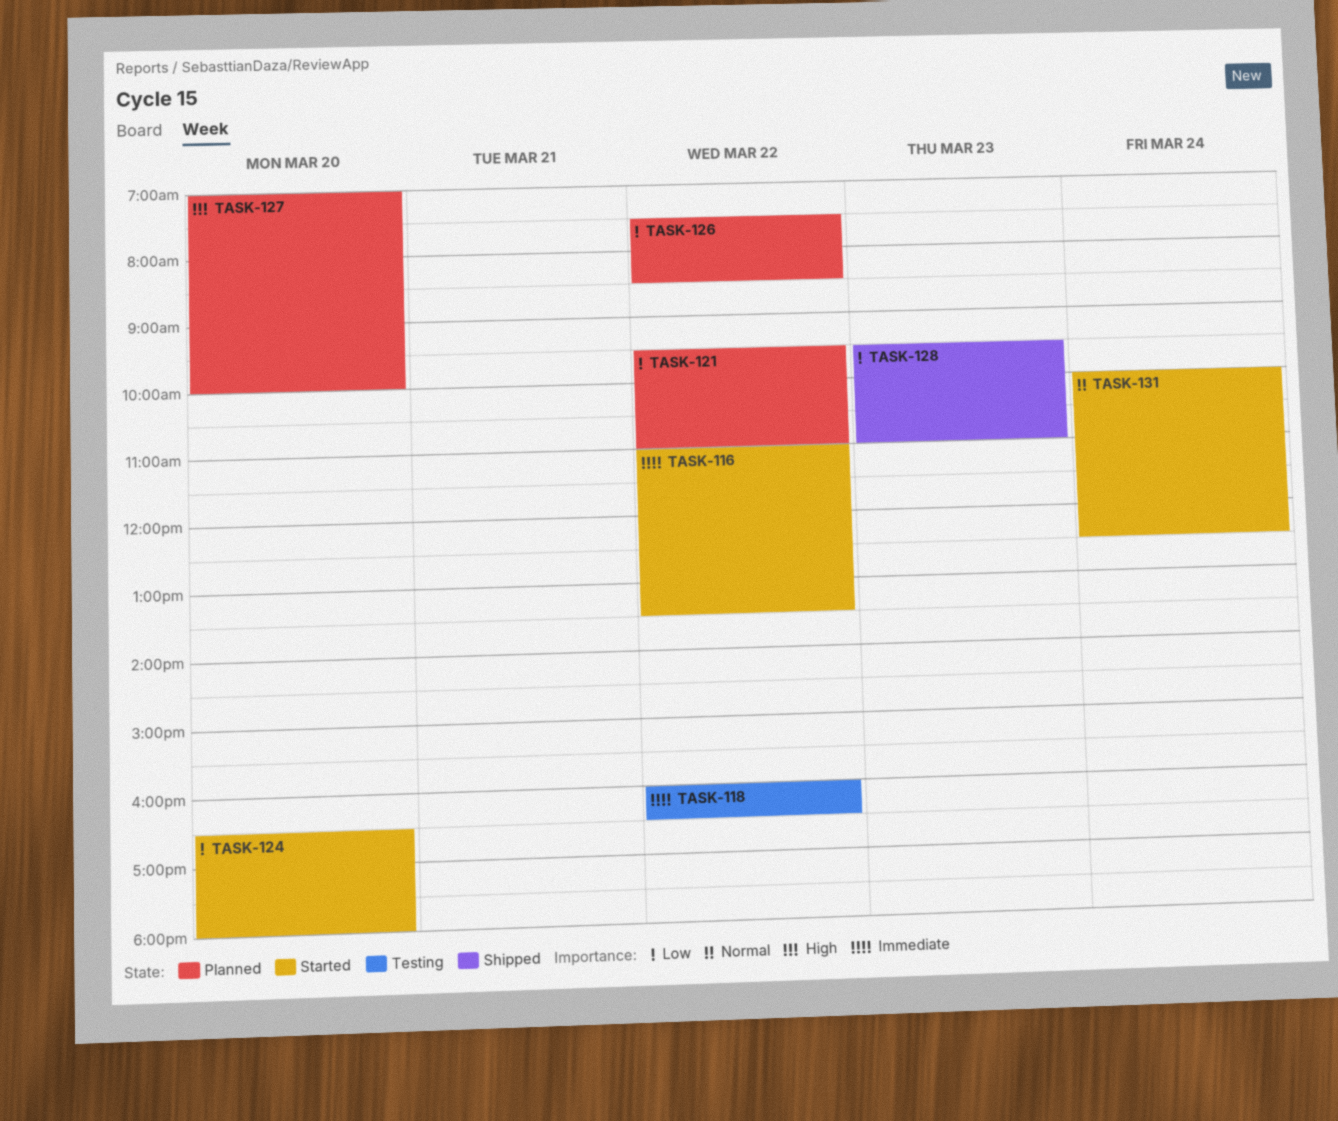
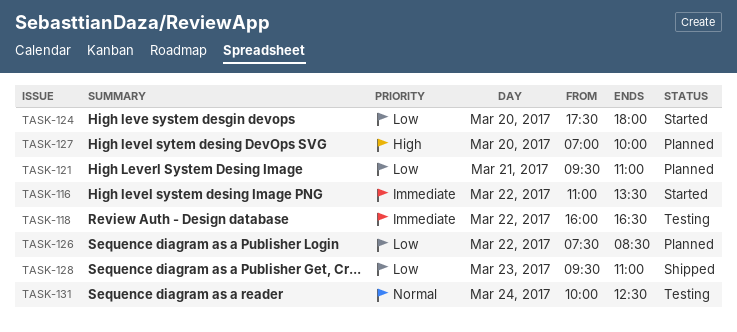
TASK-121, day: Mar 22 -> Mar 21
TASK-124, begins: 16:30 -> 17:30
TASK-131, status: Started -> Testing

